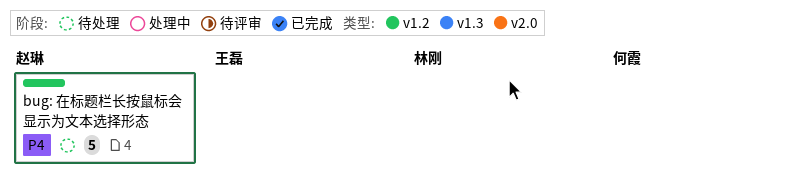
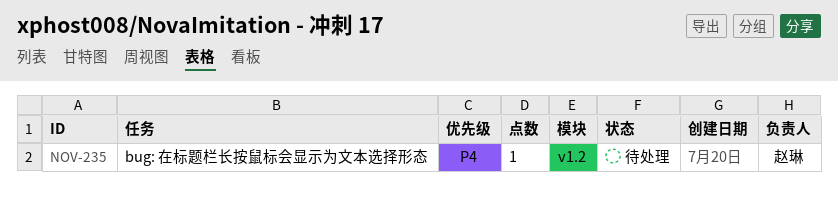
bug: 在标题栏长按鼠标会显示为文本选择形态, estimate: 5 -> 1

